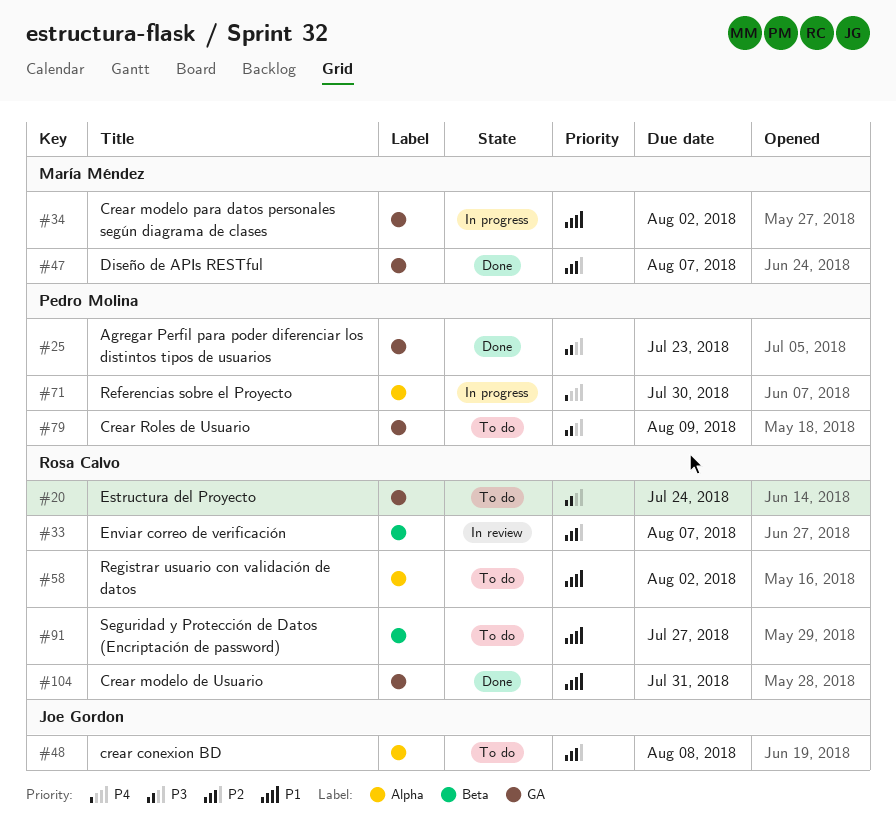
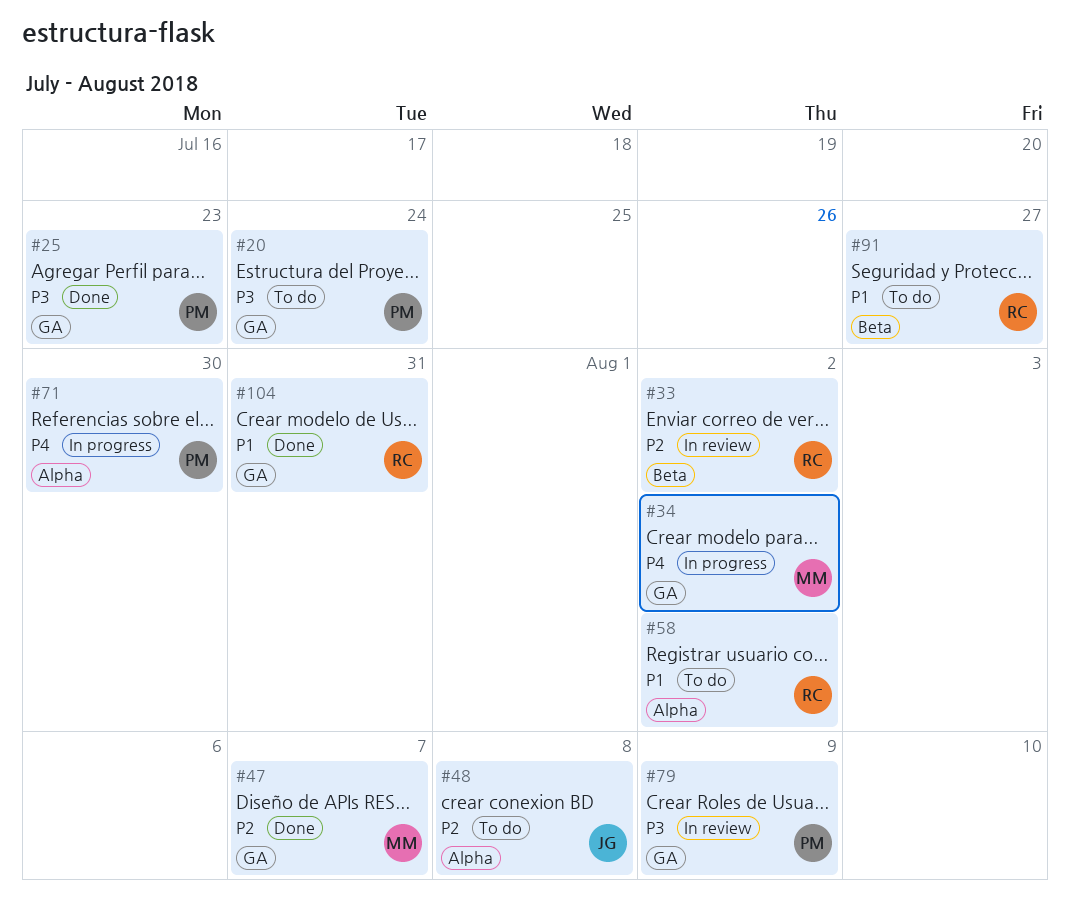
#20, owner: Rosa Calvo -> Pedro Molina
#33, due: Aug 7 -> Aug 2
#34, priority: P1 -> P4
#79, status: To do -> In review

